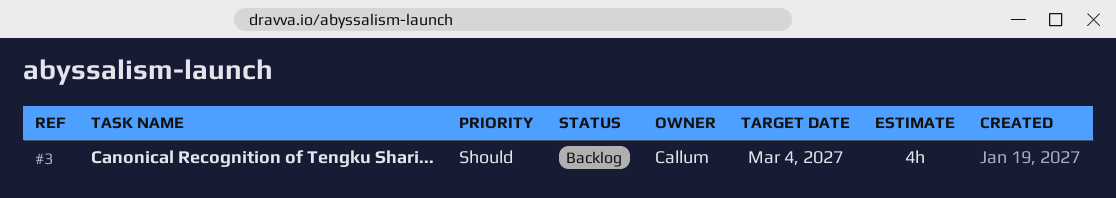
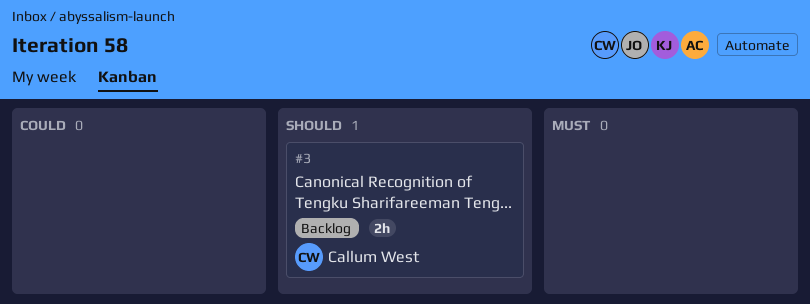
#3, estimate: 4h -> 2h

